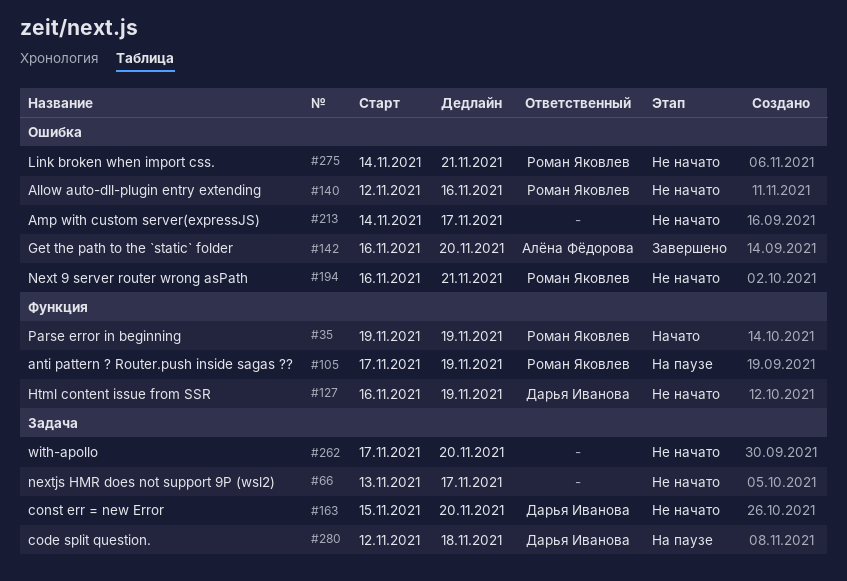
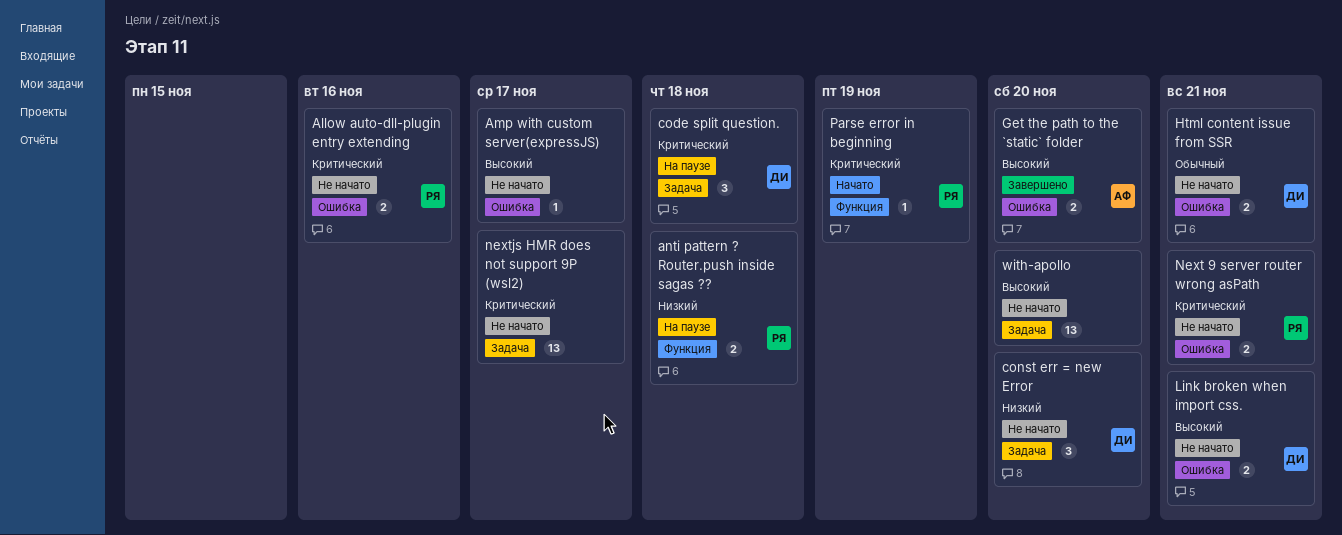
anti pattern ? Router.push inside sagas ??, due: Nov 19 -> Nov 18
Html content issue from SSR, label: Функция -> Ошибка
Html content issue from SSR, due: Nov 19 -> Nov 21
Link broken when import css., owner: Роман Яковлев -> Дарья Иванова

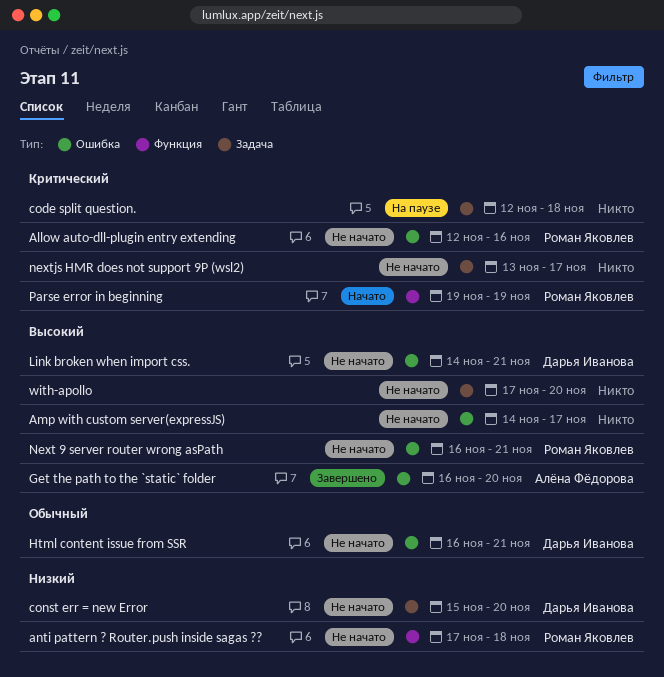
anti pattern ? Router.push inside sagas ??, status: На паузе -> Не начато
code split question., owner: Дарья Иванова -> none
Next 9 server router wrong asPath, priority: Критический -> Высокий

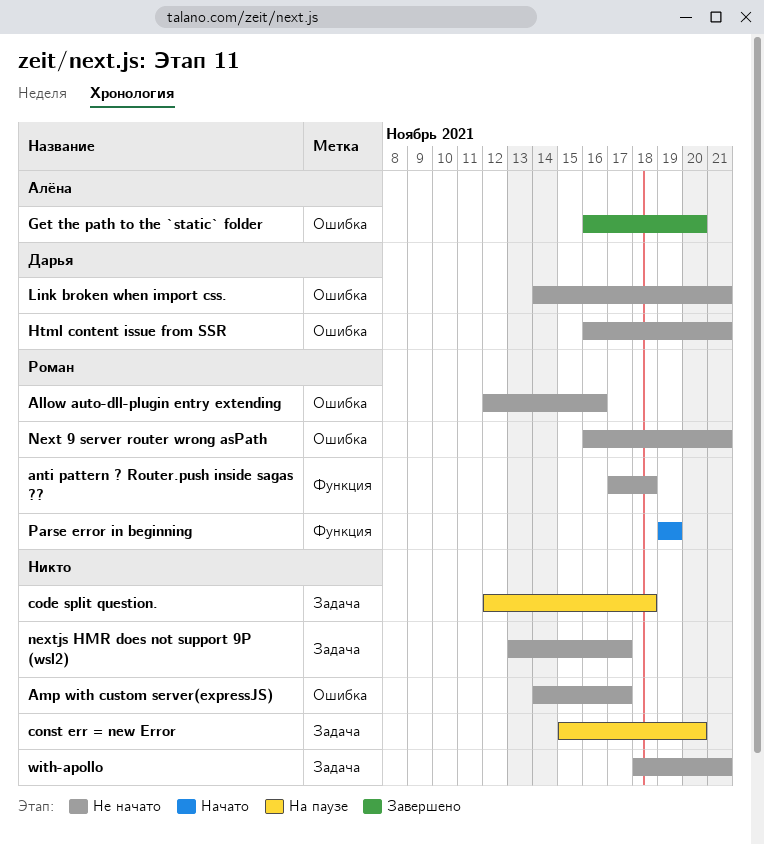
const err = new Error, status: Не начато -> На паузе
const err = new Error, owner: Дарья Иванова -> none
with-apollo, start: Nov 17 -> Nov 18
with-apollo, due: Nov 20 -> Nov 21

